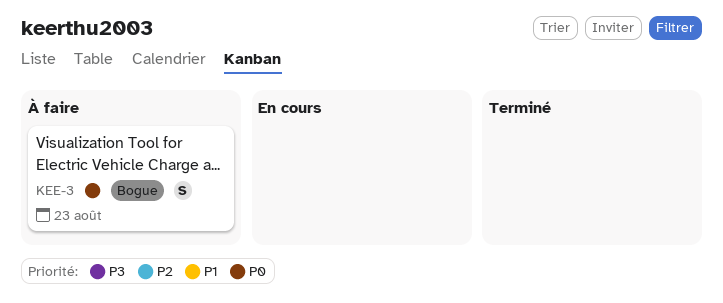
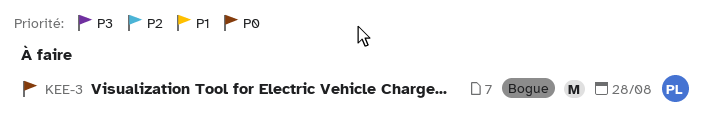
KEE-3, estimate: S -> M
KEE-3, due: Aug 23 -> Aug 28

